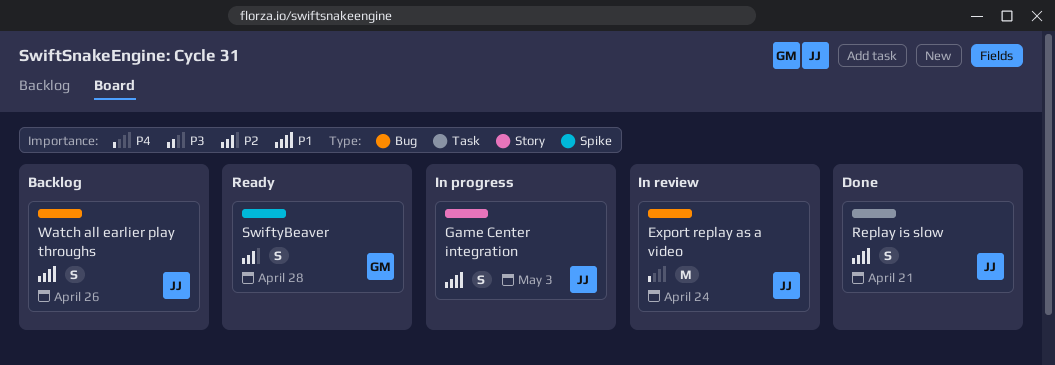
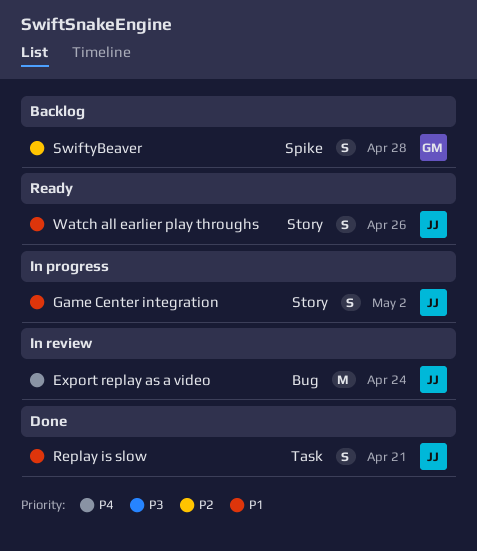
Game Center integration, due: May 3 -> May 2
SwiftyBeaver, status: Ready -> Backlog
Watch all earlier play throughs, status: Backlog -> Ready
Watch all earlier play throughs, label: Bug -> Story

